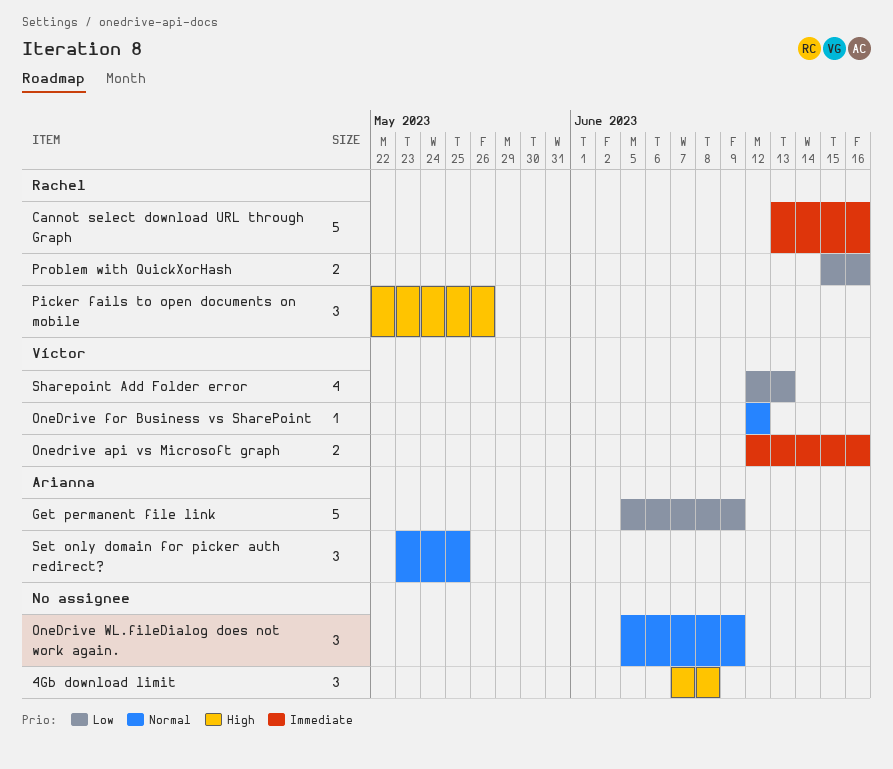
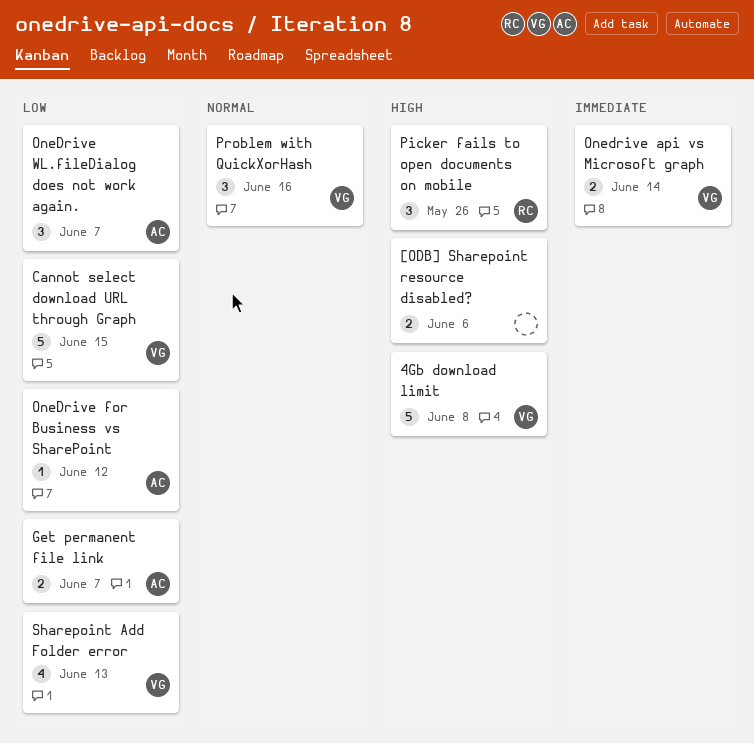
4Gb download limit, owner: none -> Víctor
4Gb download limit, estimate: 3 -> 5
[ODB] Sharepoint resource disabled?: none -> present
Cannot select download URL through Graph, owner: Rachel -> Víctor
Cannot select download URL through Graph, priority: Immediate -> Low
Cannot select download URL through Graph, due: Jun 16 -> Jun 15
Get permanent file link, estimate: 5 -> 2
Get permanent file link, due: Jun 9 -> Jun 7
Onedrive api vs Microsoft graph, due: Jun 16 -> Jun 14
OneDrive for Business vs SharePoint, owner: Víctor -> Arianna
OneDrive for Business vs SharePoint, priority: Normal -> Low
OneDrive WL.fileDialog does not work again., owner: none -> Arianna
OneDrive WL.fileDialog does not work again., priority: Normal -> Low
OneDrive WL.fileDialog does not work again., due: Jun 9 -> Jun 7
Problem with QuickXorHash, owner: Rachel -> Víctor
Problem with QuickXorHash, priority: Low -> Normal
Problem with QuickXorHash, estimate: 2 -> 3
Set only domain for picker auth redirect?: present -> none

